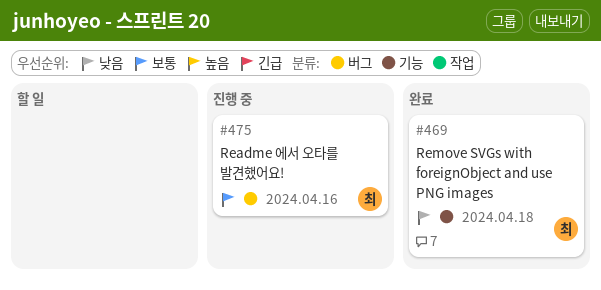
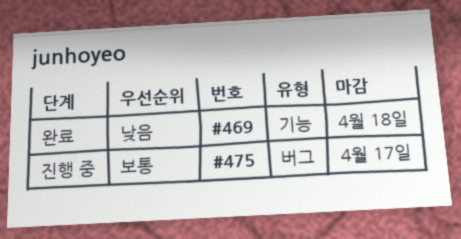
#475, due: Apr 16 -> Apr 17

